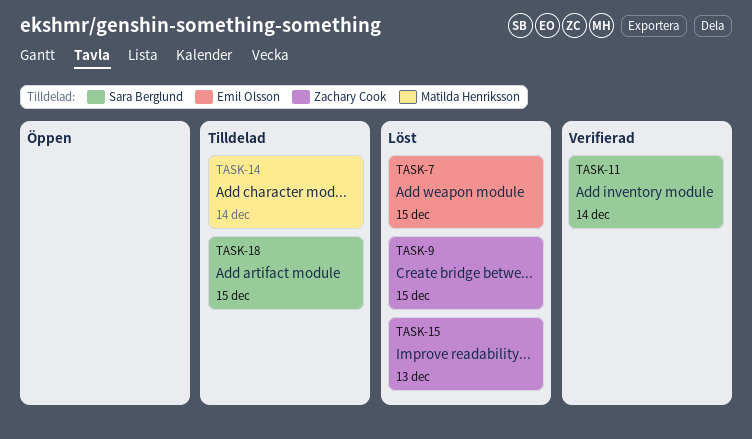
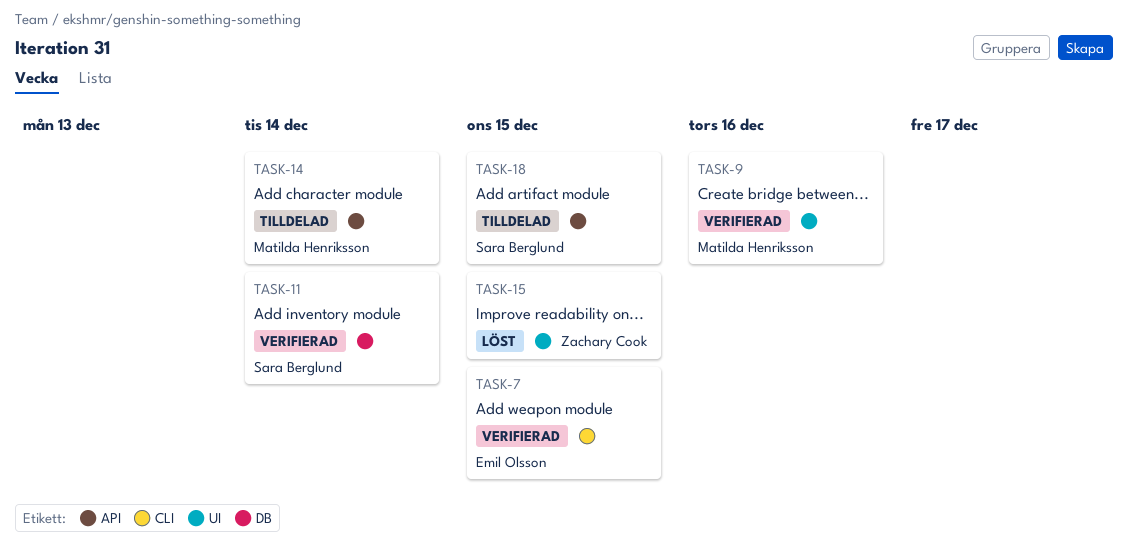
TASK-7, status: Löst -> Verifierad
TASK-9, status: Löst -> Verifierad
TASK-9, owner: Zachary Cook -> Matilda Henriksson
TASK-9, due: Dec 15 -> Dec 16
TASK-15, due: Dec 13 -> Dec 15

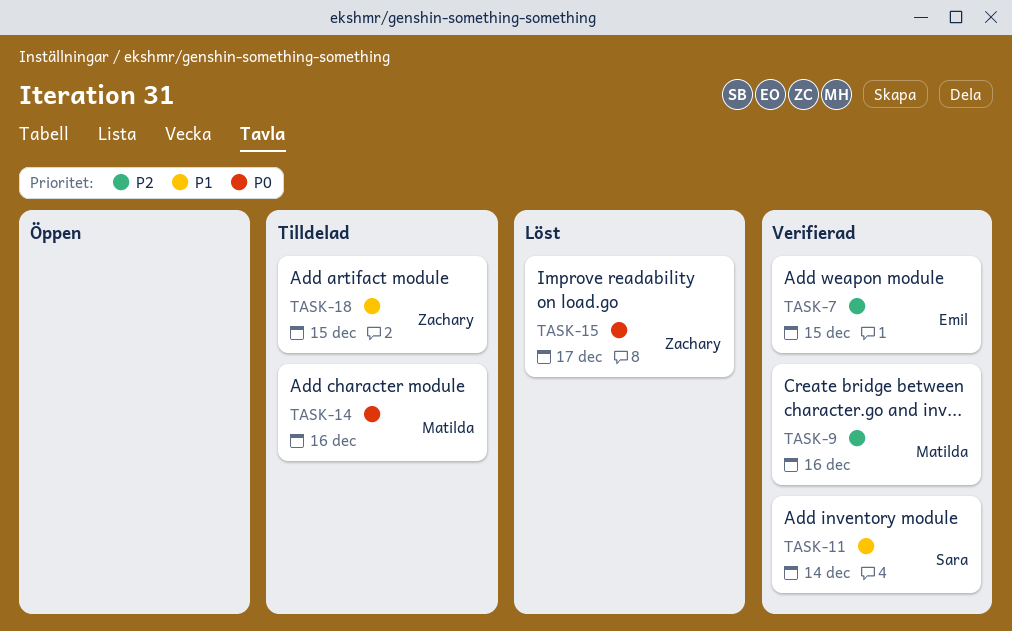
TASK-14, due: Dec 14 -> Dec 16
TASK-15, due: Dec 15 -> Dec 17
TASK-18, owner: Sara Berglund -> Zachary Cook

